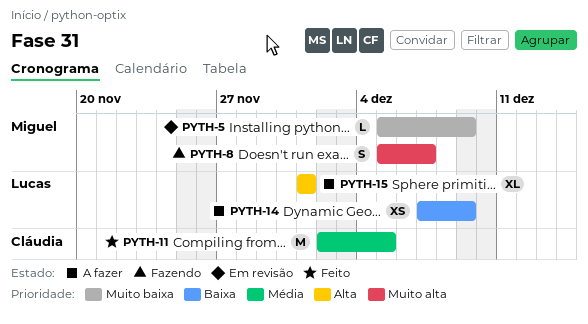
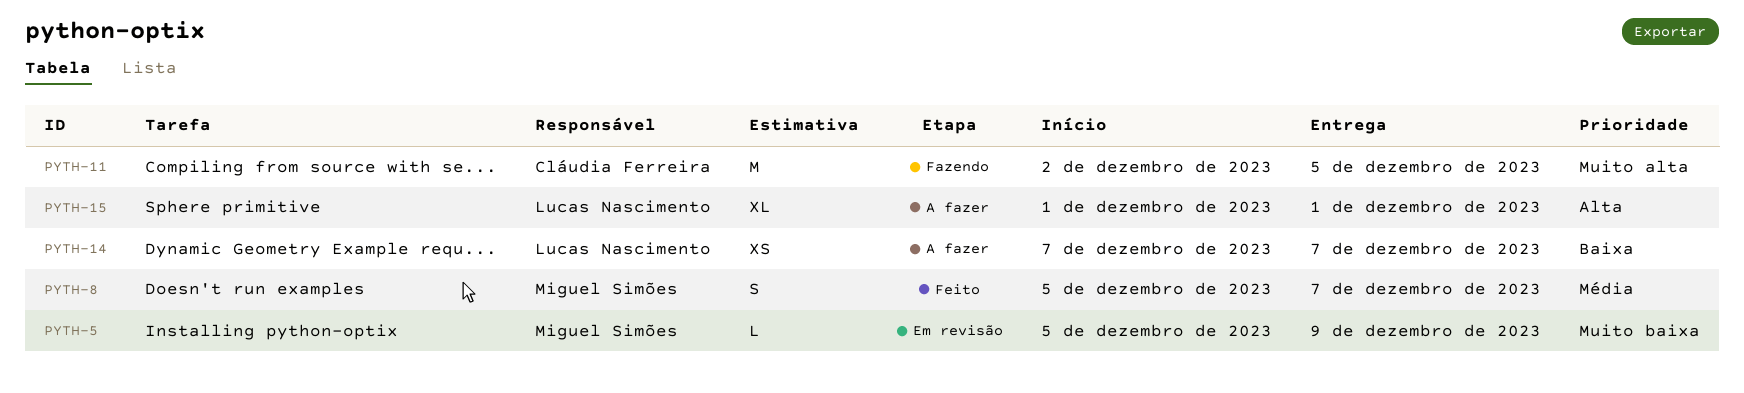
PYTH-8, status: Fazendo -> Feito
PYTH-8, priority: Muito alta -> Média
PYTH-11, status: Feito -> Fazendo
PYTH-11, priority: Média -> Muito alta
PYTH-14, due: Dec 9 -> Dec 7

